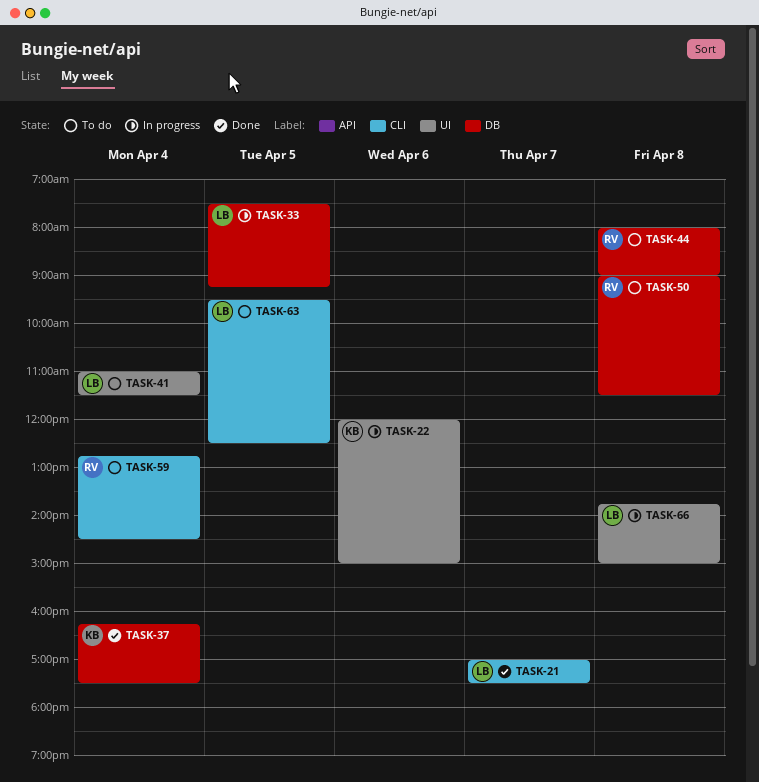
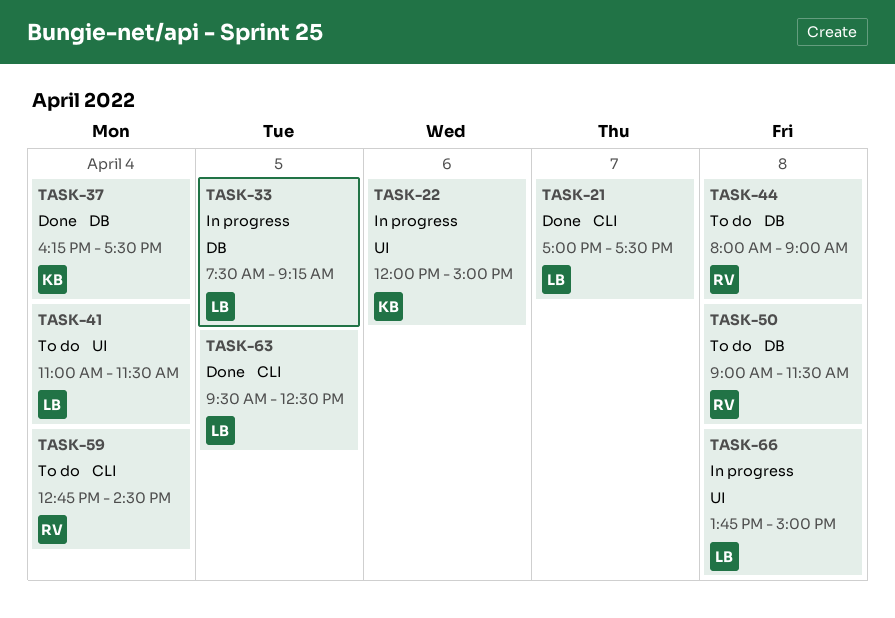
TASK-63, status: To do -> Done

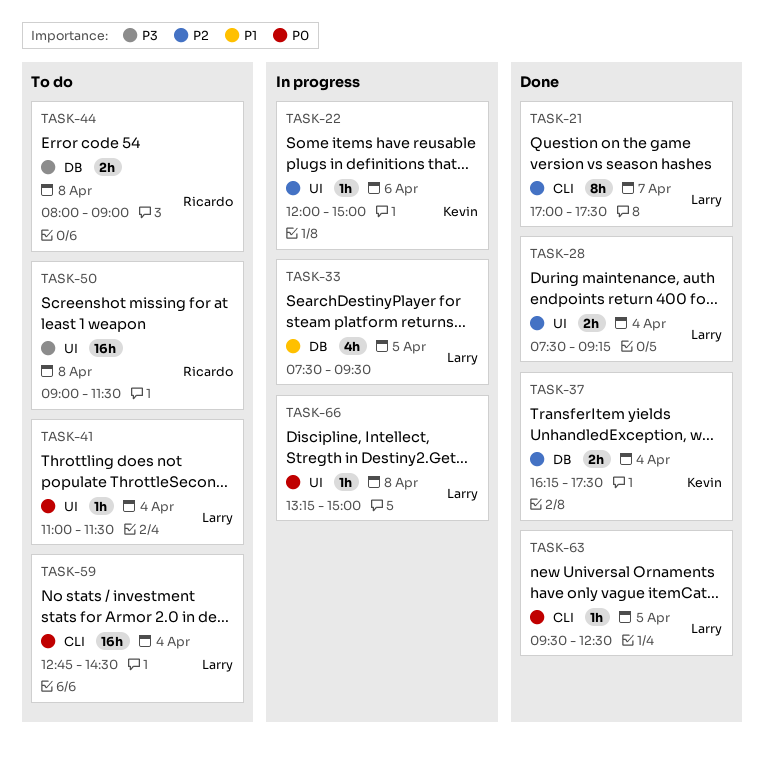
TASK-28: none -> present
TASK-33, ends: 09:15 -> 09:30
TASK-50, label: DB -> UI
TASK-59, owner: Ricardo -> Larry
TASK-66, begins: 13:45 -> 13:15

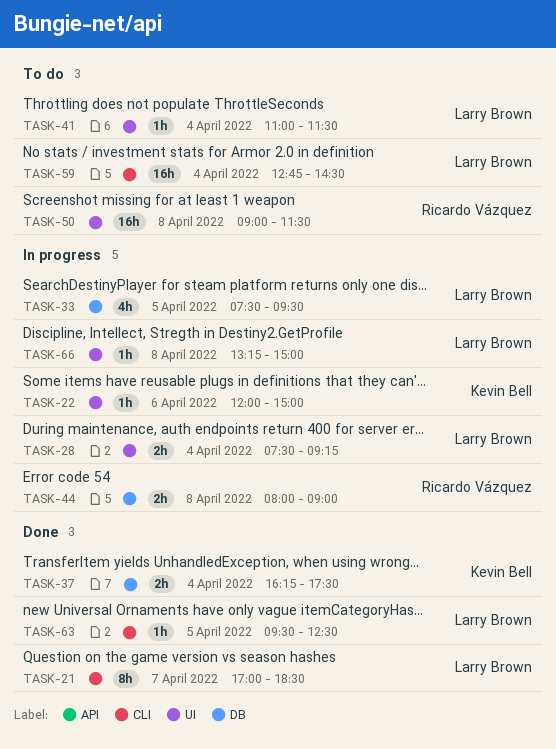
TASK-21, ends: 17:30 -> 18:30
TASK-28, status: Done -> In progress
TASK-44, status: To do -> In progress

